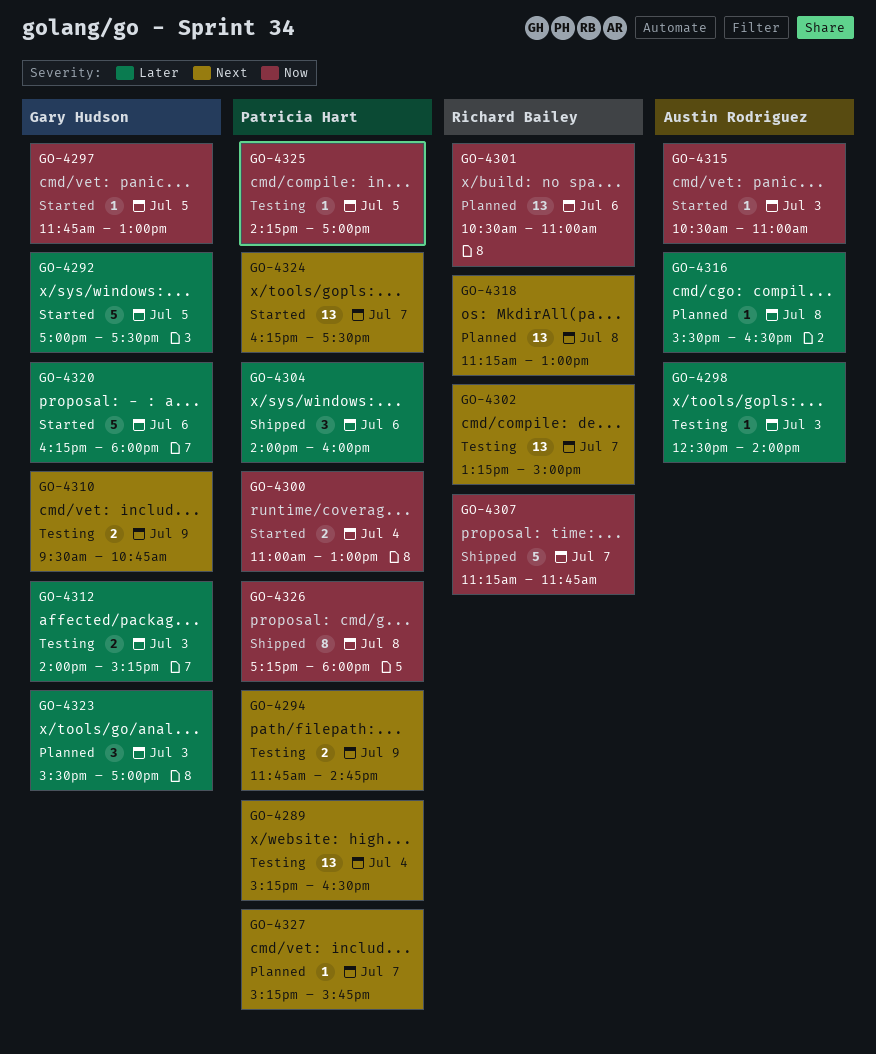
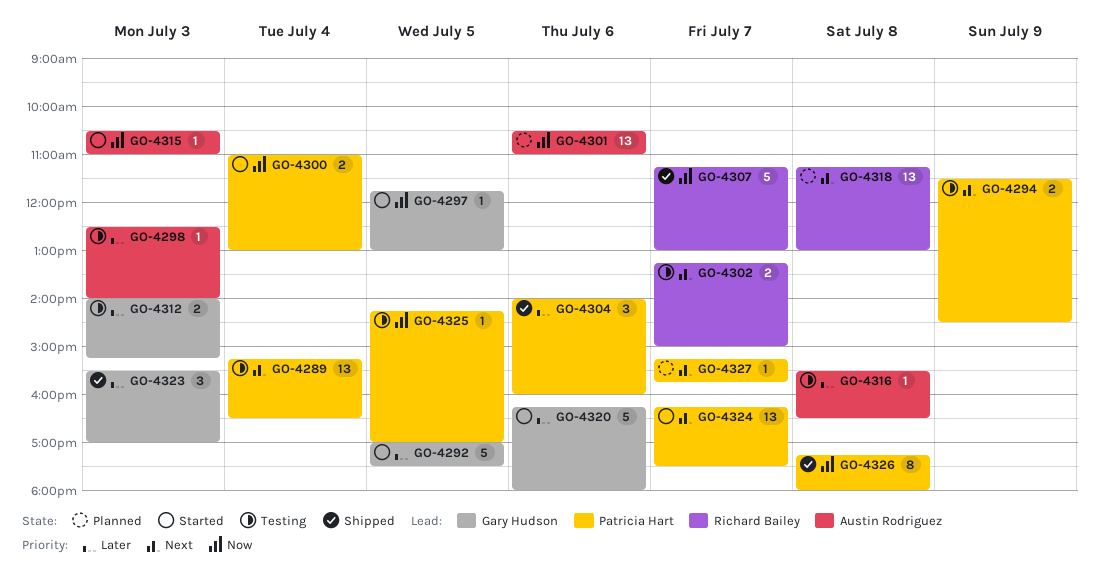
GO-4294, begins: 11:45 -> 11:30
GO-4294, ends: 14:45 -> 14:30
GO-4301, owner: Richard Bailey -> Austin Rodriguez
GO-4302, estimate: 13 -> 2
GO-4307, ends: 11:45 -> 13:00
GO-4310: present -> none
GO-4316, status: Planned -> Testing
GO-4323, status: Planned -> Shipped

